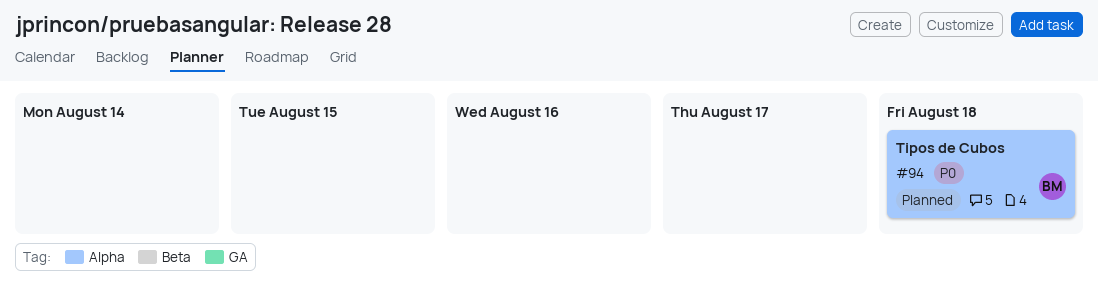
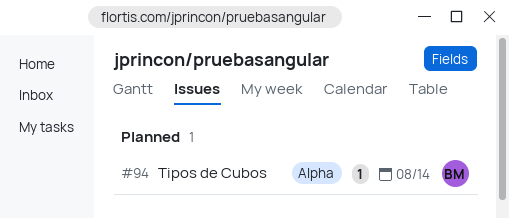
#94, due: Aug 18 -> Aug 14

